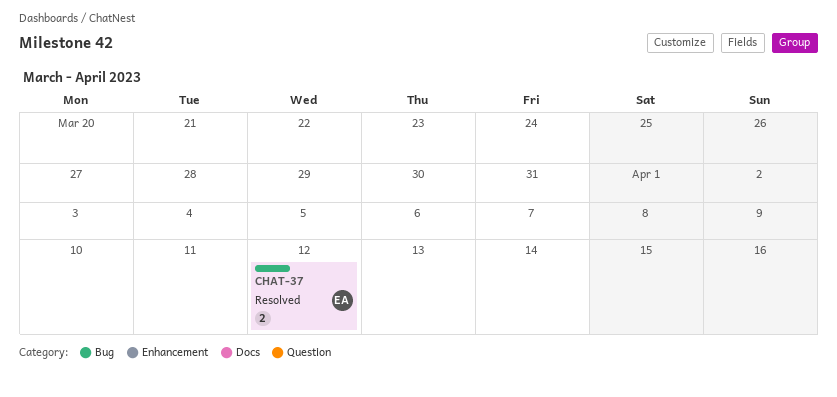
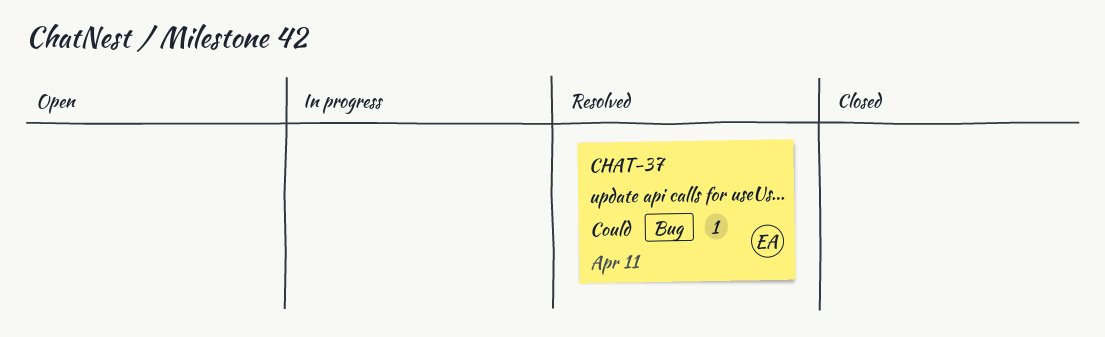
CHAT-37, estimate: 2 -> 1
CHAT-37, due: Apr 12 -> Apr 11

